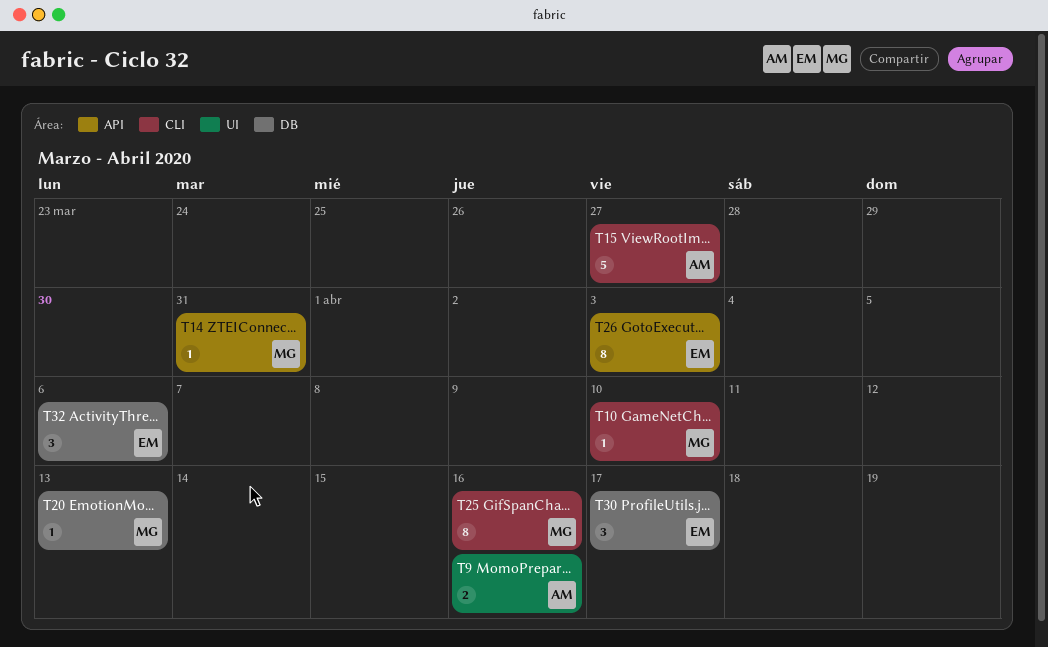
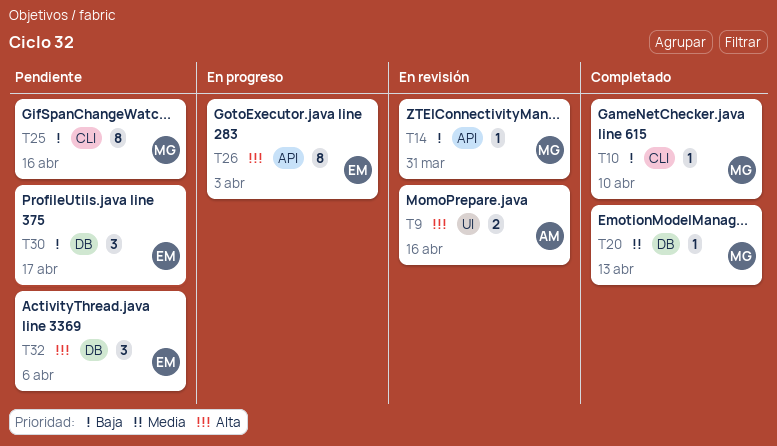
T15: present -> none

